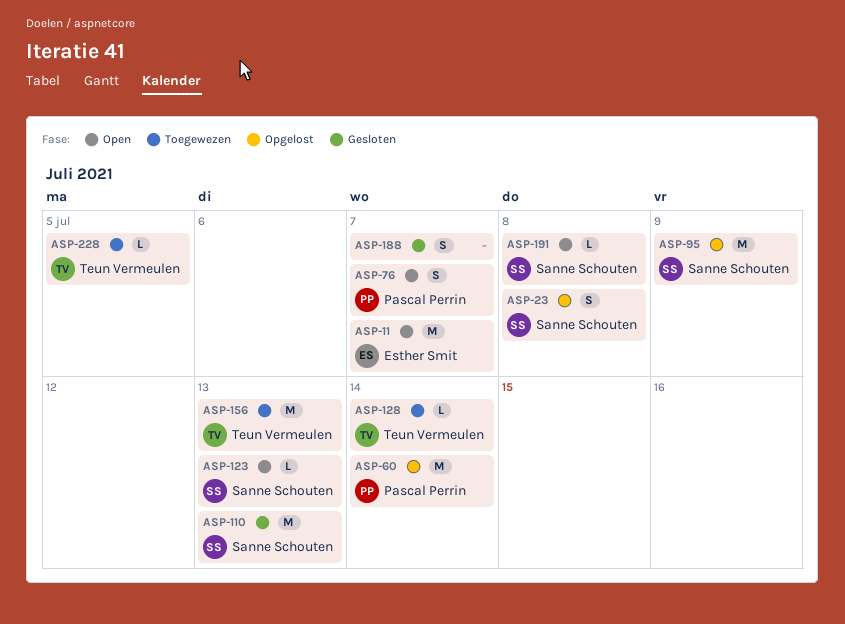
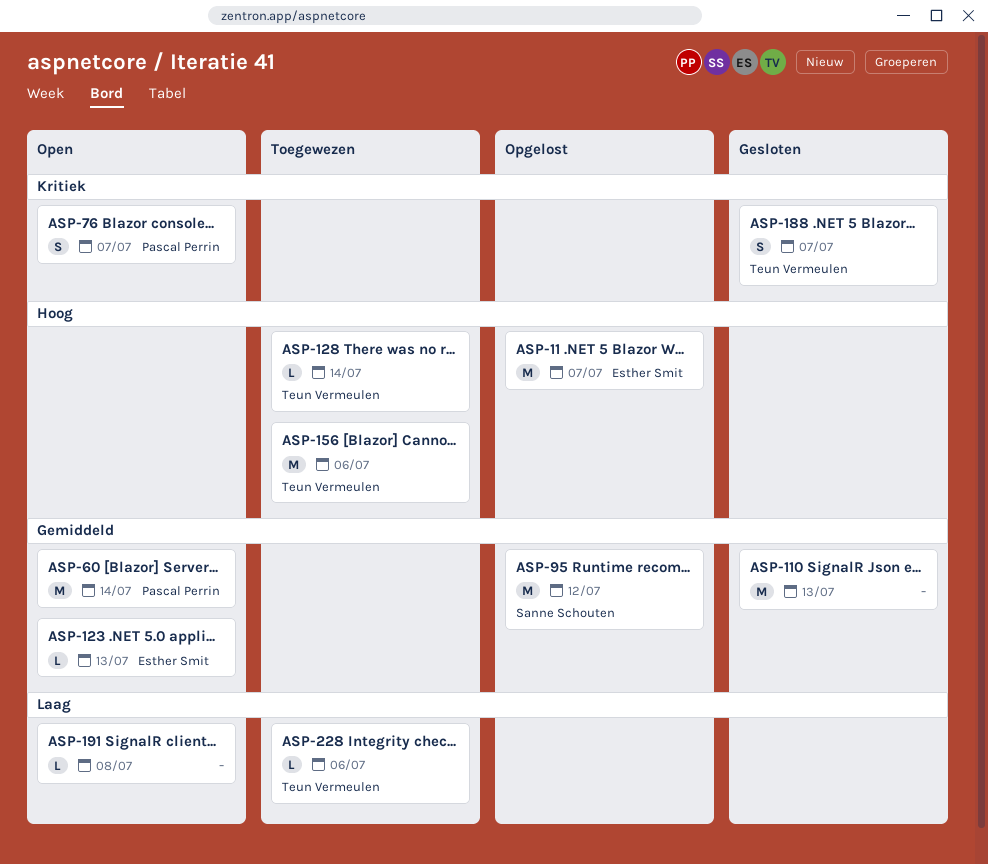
ASP-11, status: Open -> Opgelost
ASP-23: present -> none
ASP-60, status: Opgelost -> Open
ASP-95, due: Jul 9 -> Jul 12
ASP-110, owner: Sanne Schouten -> none
ASP-123, owner: Sanne Schouten -> Esther Smit
ASP-156, due: Jul 13 -> Jul 6
ASP-188, owner: none -> Teun Vermeulen
ASP-191, owner: Sanne Schouten -> none
ASP-228, due: Jul 5 -> Jul 6

